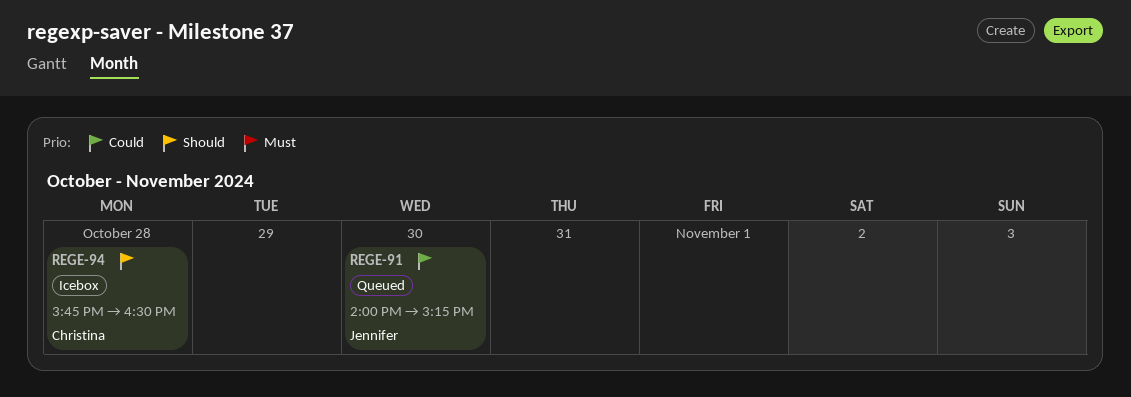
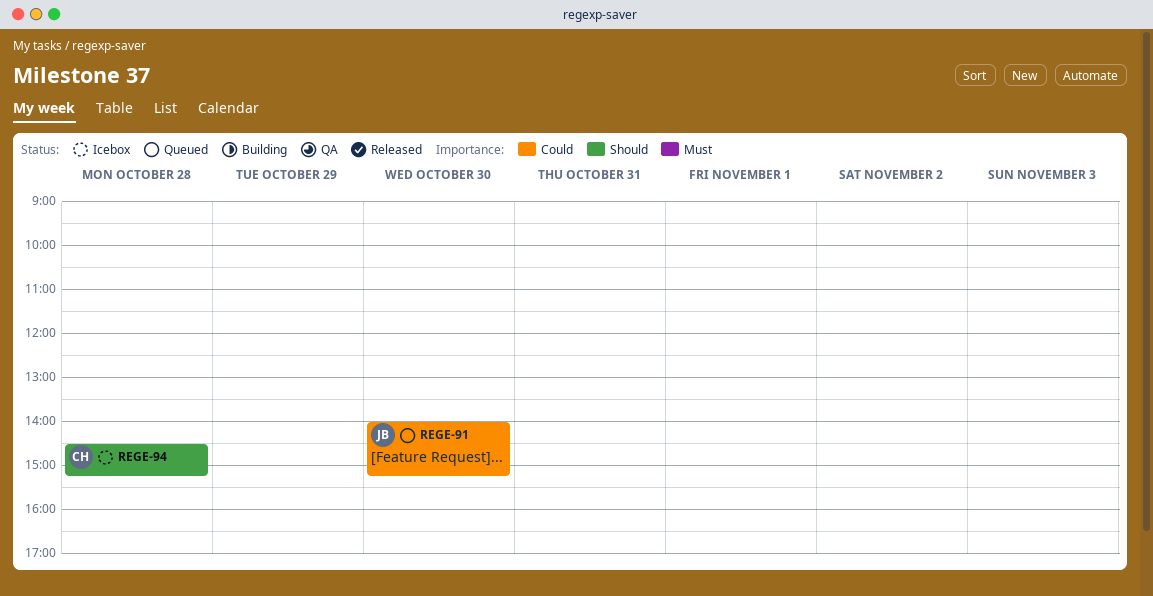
REGE-94, begins: 15:45 -> 14:30
REGE-94, ends: 16:30 -> 15:15

